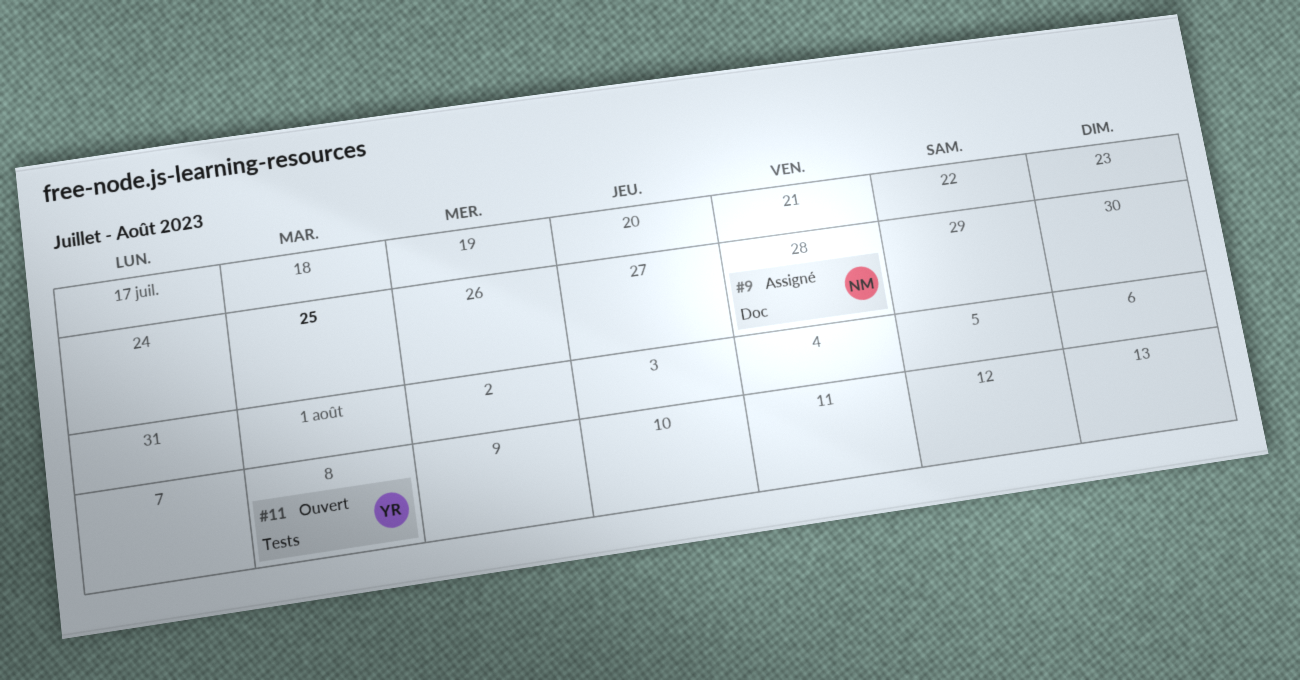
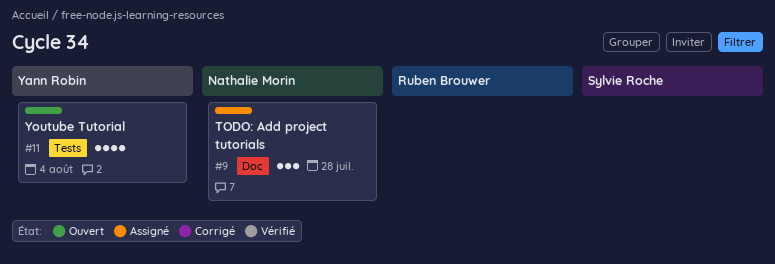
#11, due: Aug 8 -> Aug 4

